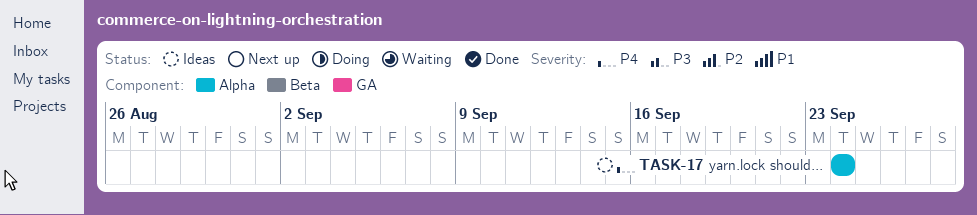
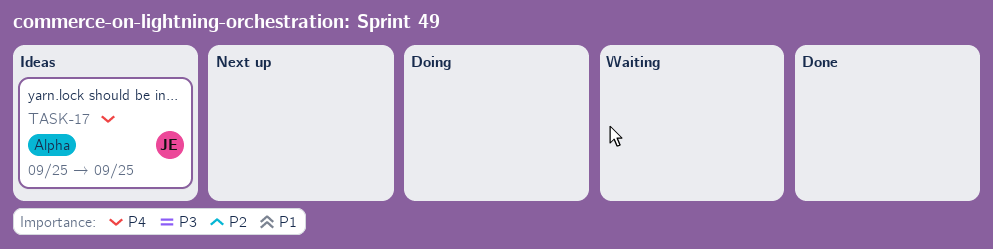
TASK-17, start: Sep 24 -> Sep 25
TASK-17, due: Sep 24 -> Sep 25

